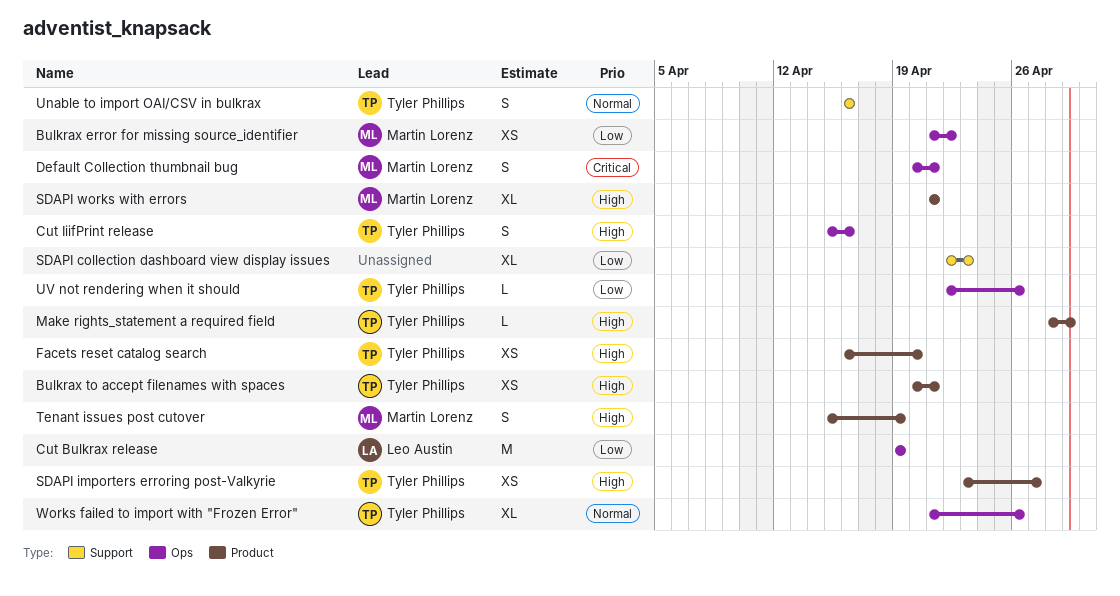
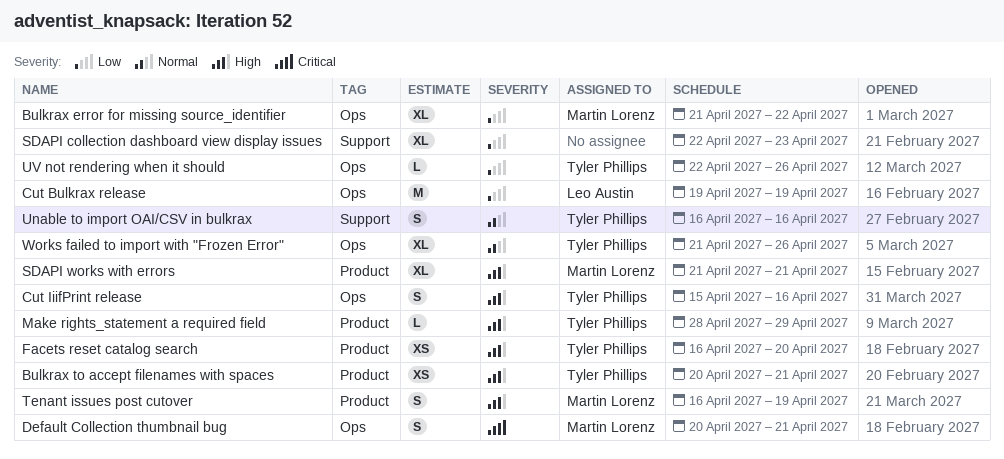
Bulkrax error for missing source_identifier, estimate: XS -> XL
SDAPI importers erroring post-Valkyrie: present -> none
Tenant issues post cutover, start: Apr 15 -> Apr 16

